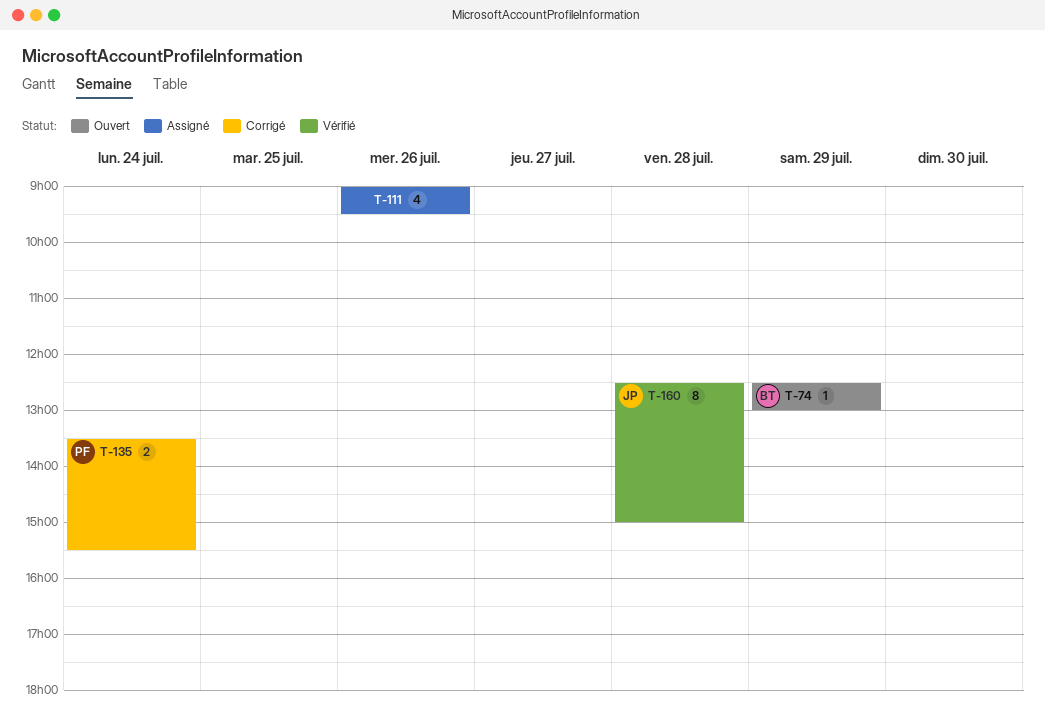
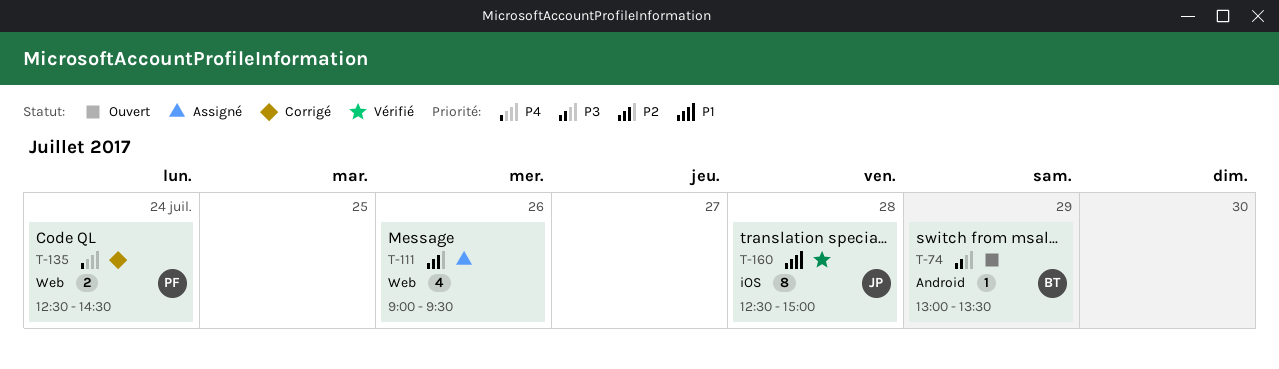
T-74, begins: 12:30 -> 13:00
T-74, ends: 13:00 -> 13:30
T-135, begins: 13:30 -> 12:30
T-135, ends: 15:30 -> 14:30

